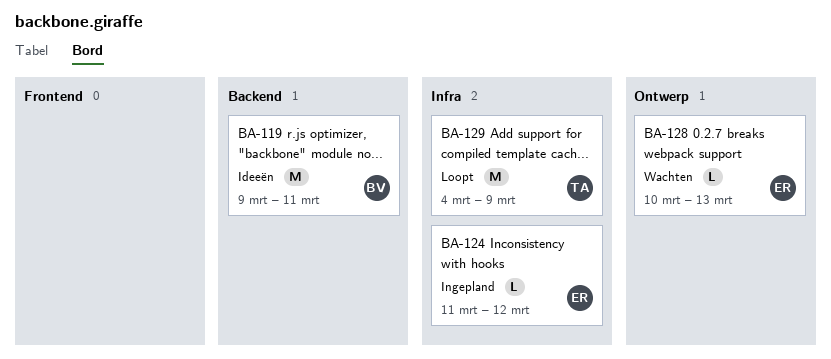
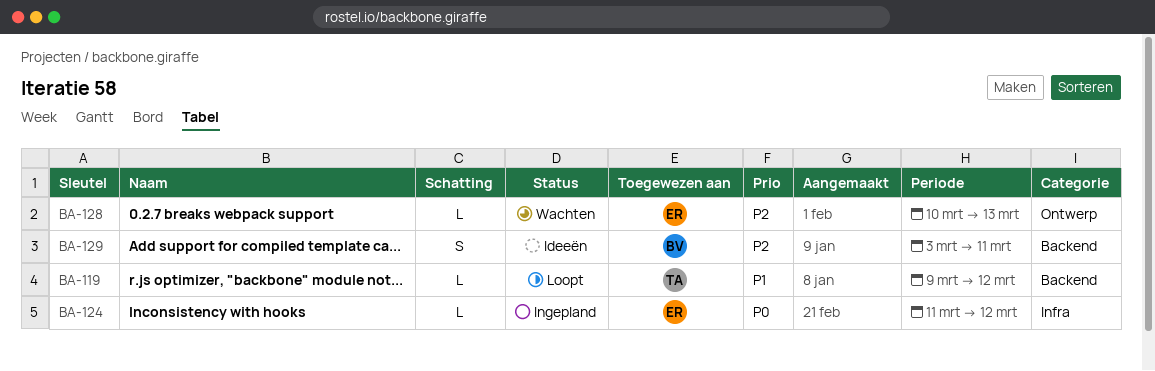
BA-119, status: Ideeën -> Loopt
BA-119, owner: BV -> TA
BA-119, estimate: M -> L
BA-119, due: Mar 11 -> Mar 12
BA-129, status: Loopt -> Ideeën
BA-129, owner: TA -> BV
BA-129, label: Infra -> Backend
BA-129, estimate: M -> S
BA-129, start: Mar 4 -> Mar 3
BA-129, due: Mar 9 -> Mar 11

